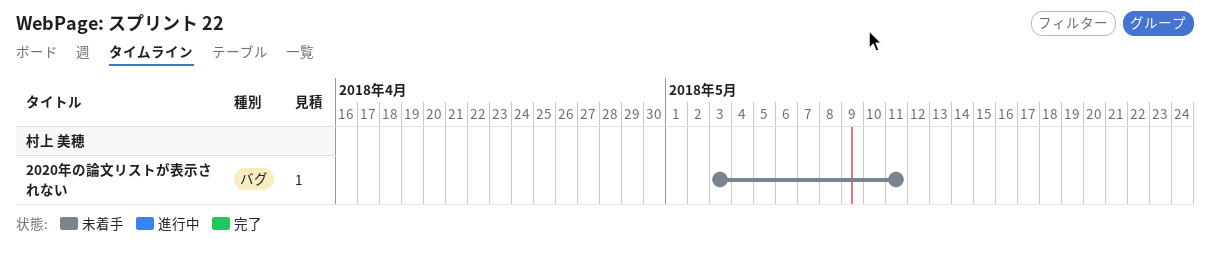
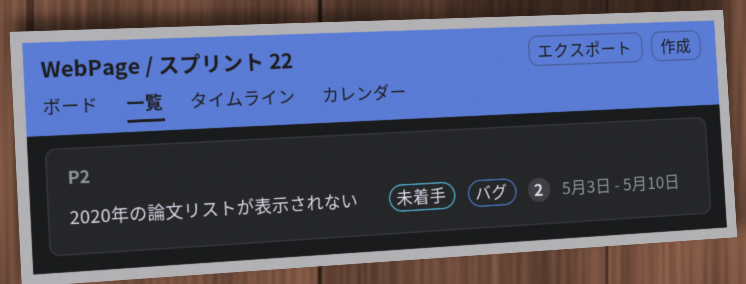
2020年の論文リストが表示されない, estimate: 1 -> 2
2020年の論文リストが表示されない, due: May 11 -> May 10

